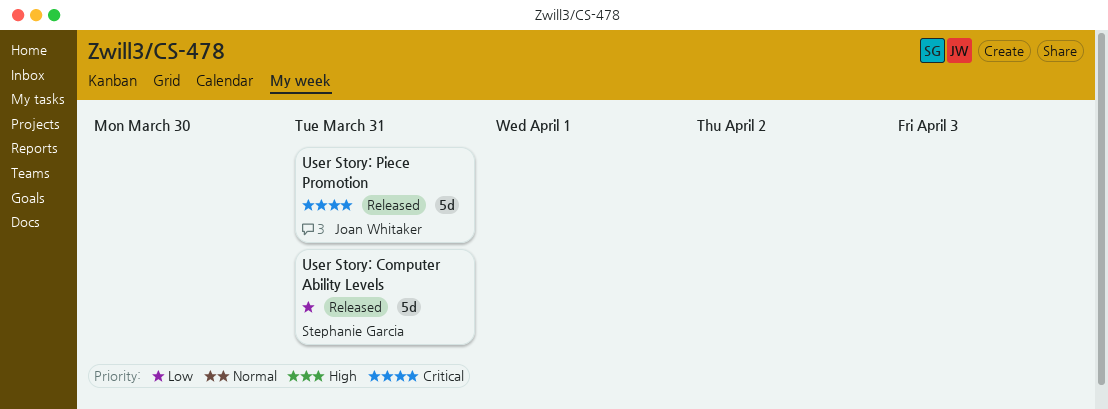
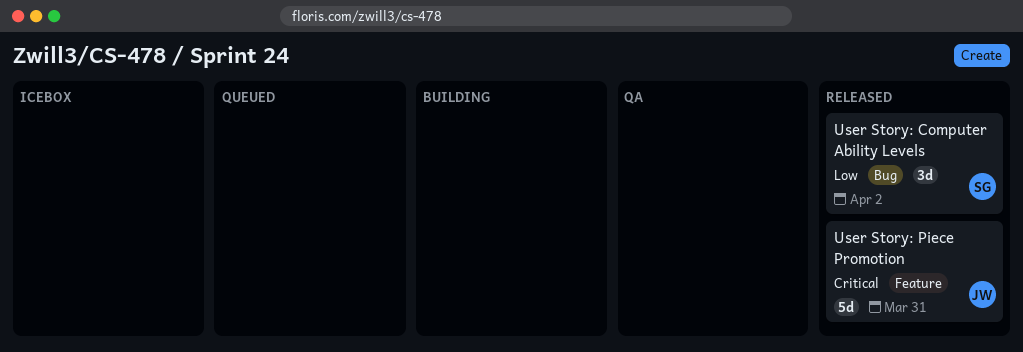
User Story: Computer Ability Levels, estimate: 5d -> 3d
User Story: Computer Ability Levels, due: Mar 31 -> Apr 2

